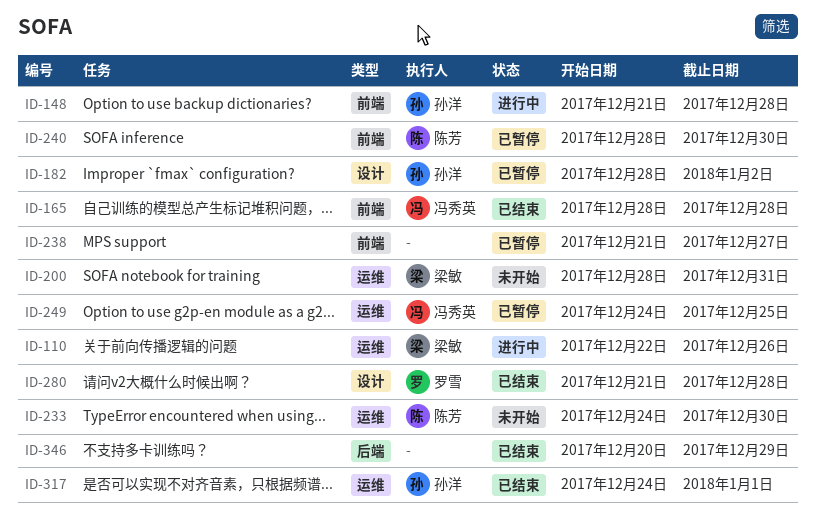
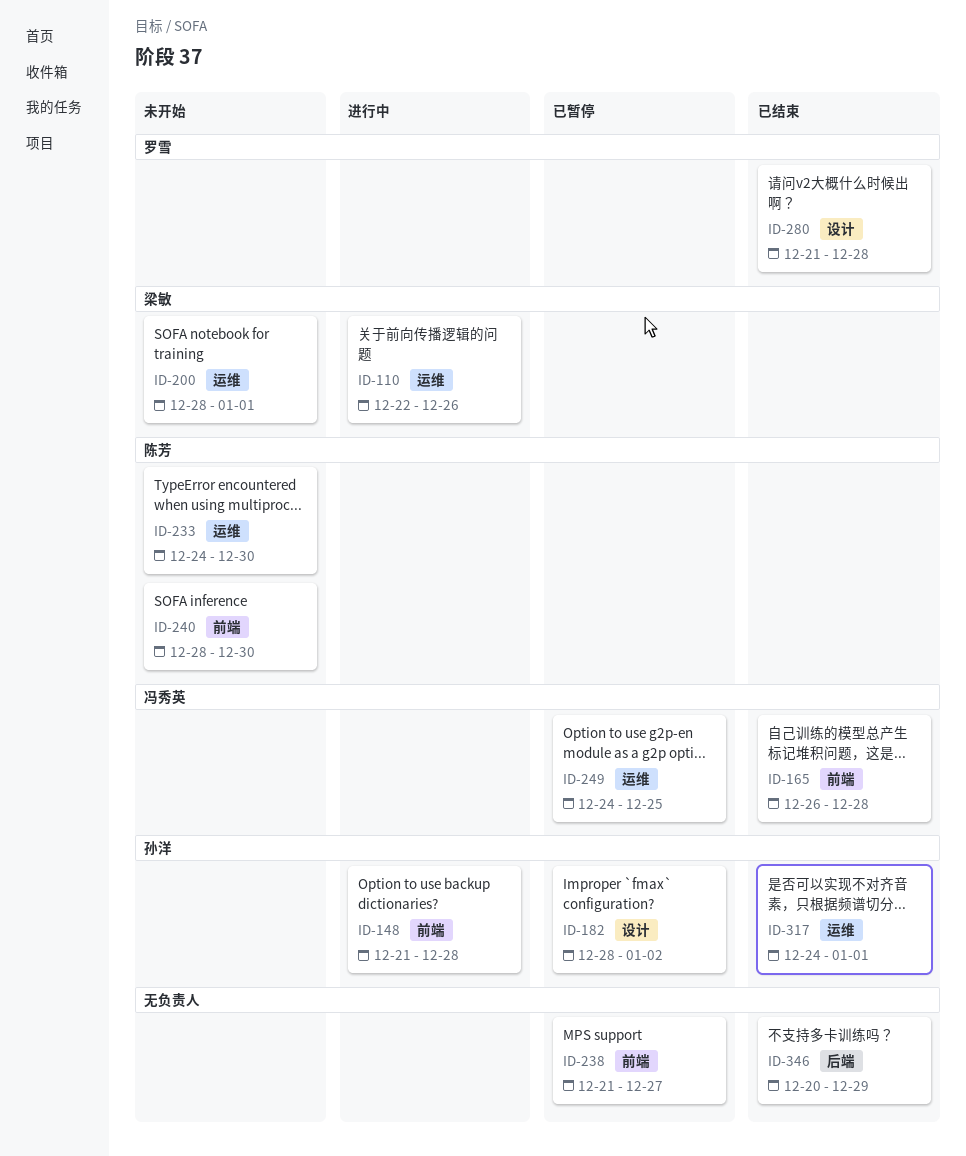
ID-165, start: Dec 28 -> Dec 26
ID-200, due: Dec 31 -> Jan 1
ID-240, status: 已暂停 -> 未开始

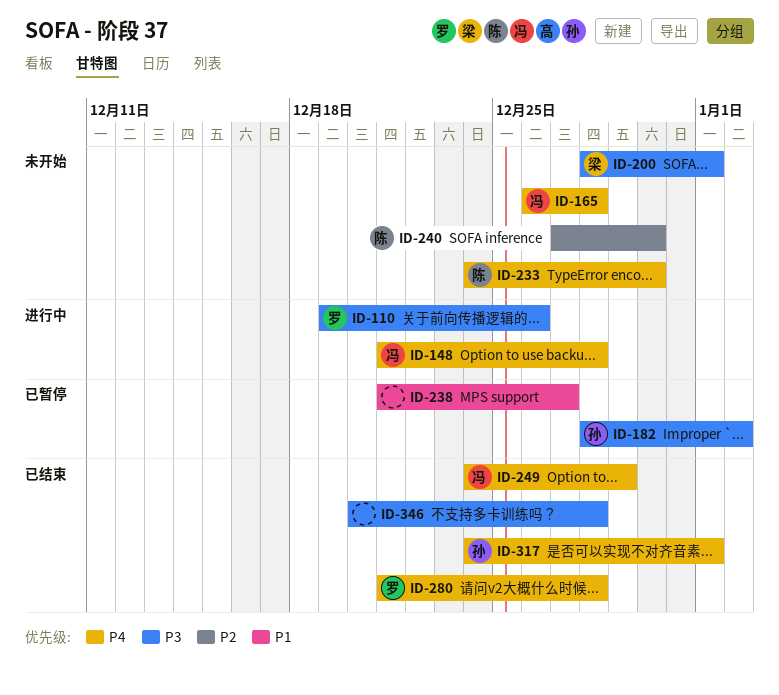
ID-110, owner: 梁敏 -> 罗雪
ID-110, start: Dec 22 -> Dec 19
ID-148, owner: 孙洋 -> 冯秀英
ID-165, status: 已结束 -> 未开始
ID-240, start: Dec 28 -> Dec 27
ID-249, status: 已暂停 -> 已结束
ID-249, due: Dec 25 -> Dec 29
ID-346, due: Dec 29 -> Dec 28

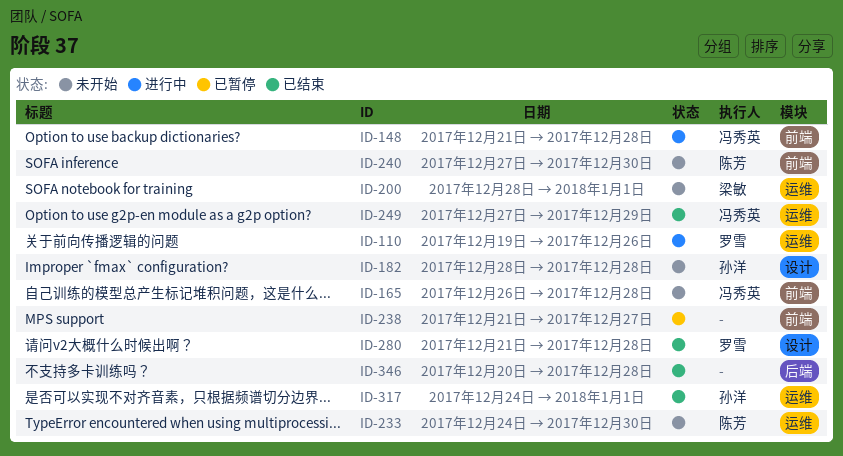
ID-182, status: 已暂停 -> 未开始
ID-182, due: Jan 2 -> Dec 28
ID-249, start: Dec 24 -> Dec 27

